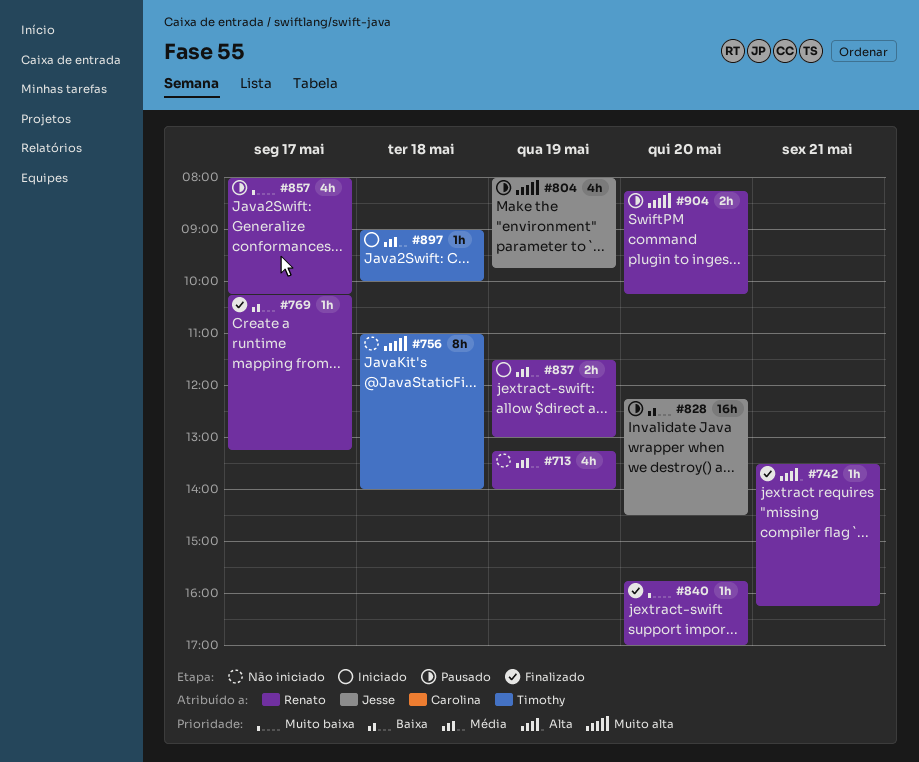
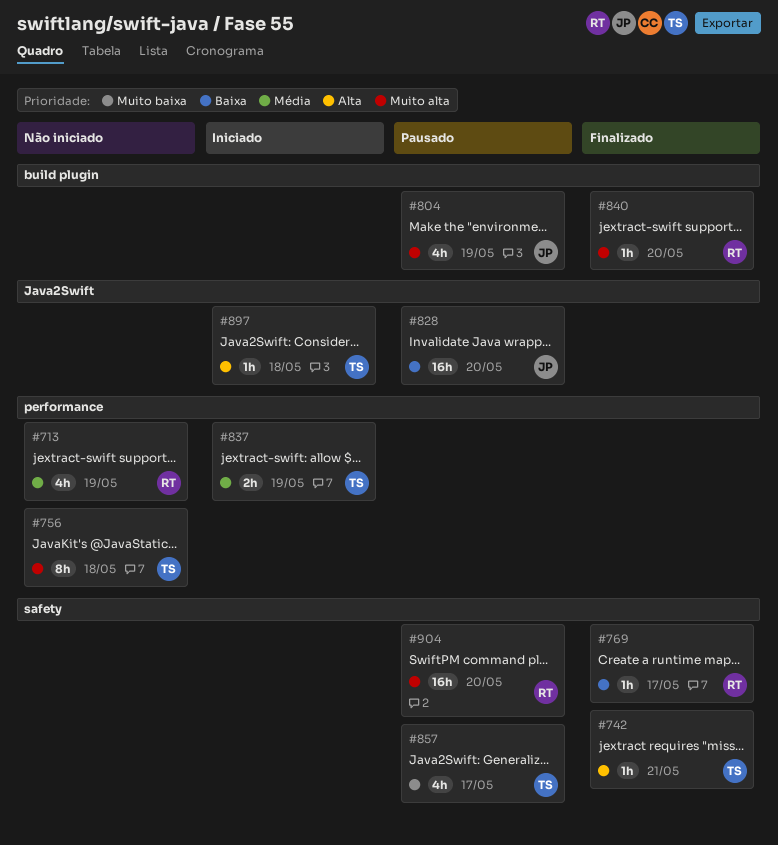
#742, owner: Renato -> Timothy
#837, owner: Renato -> Timothy
#840, priority: Muito baixa -> Muito alta
#857, owner: Renato -> Timothy
#897, priority: Média -> Alta
#904, estimate: 2h -> 16h

